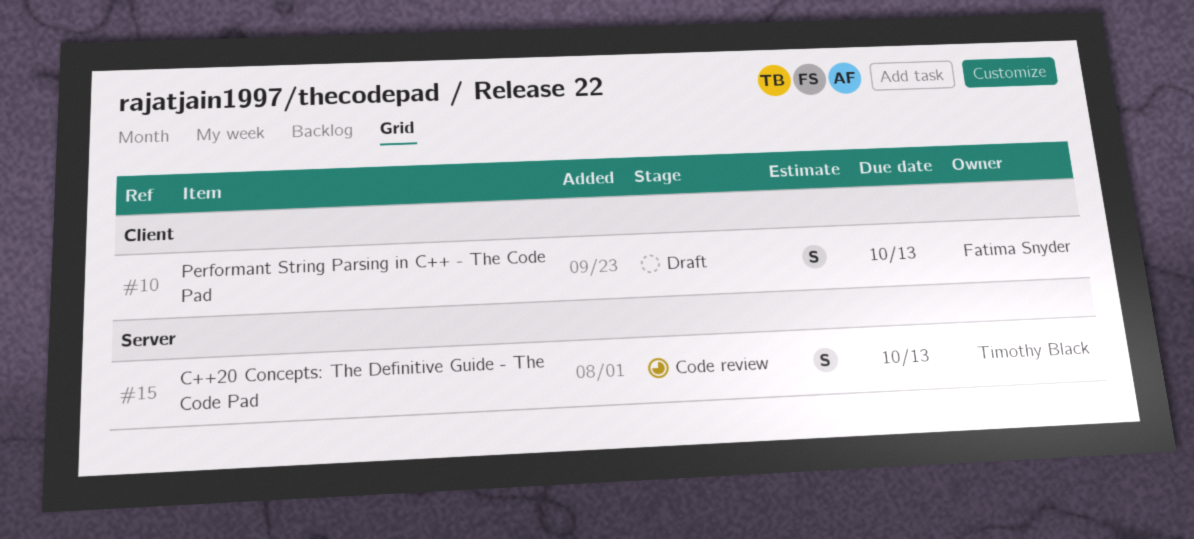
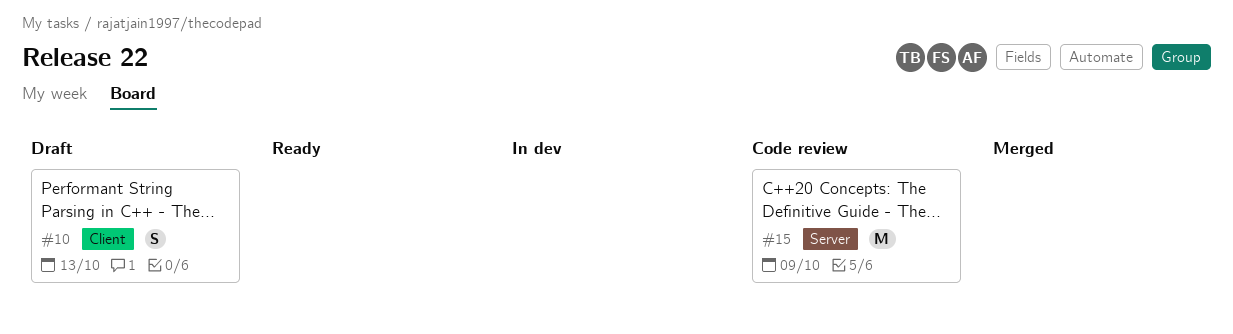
#15, estimate: S -> M
#15, due: Oct 13 -> Oct 9

